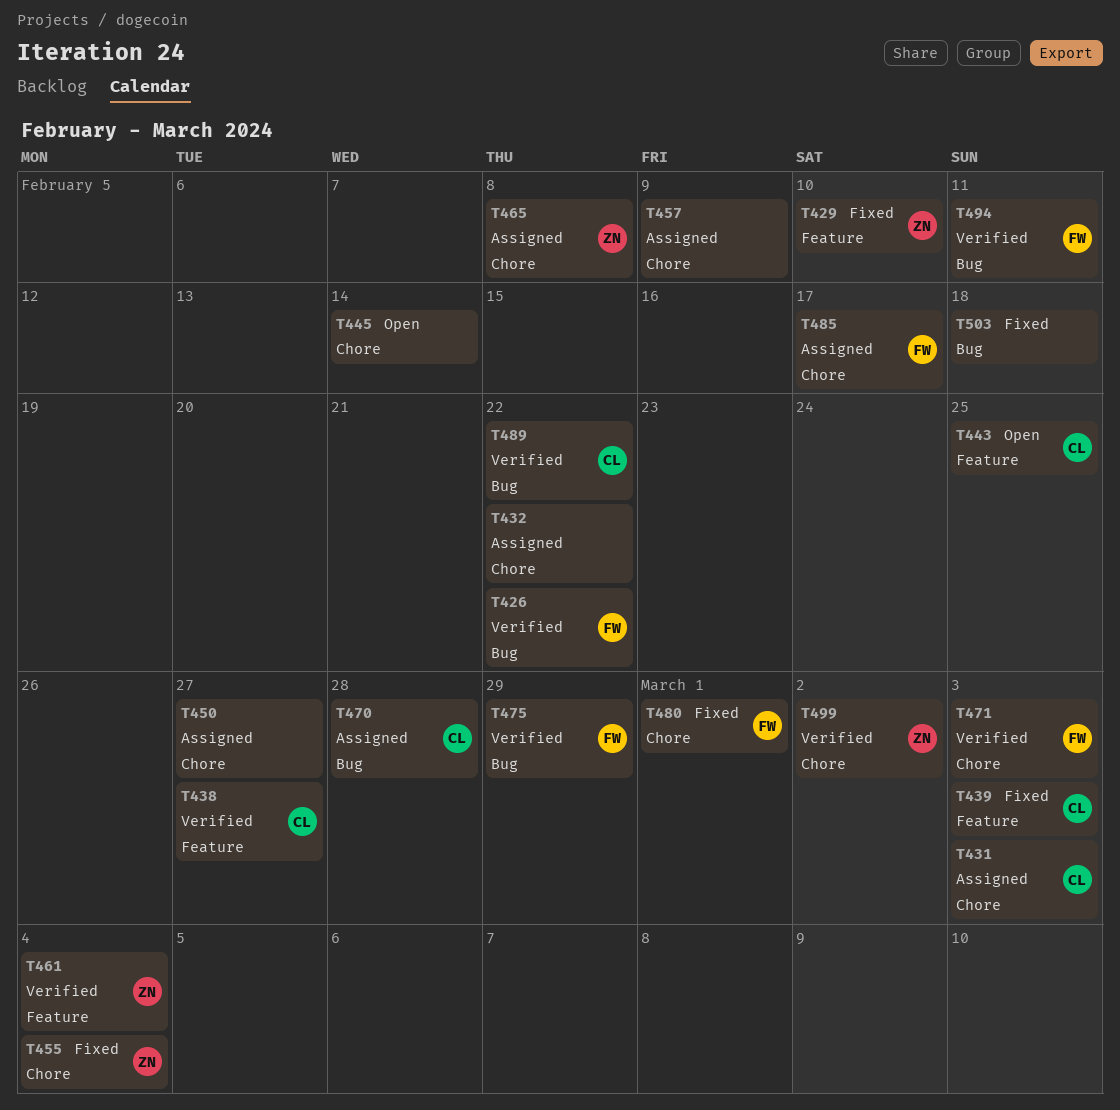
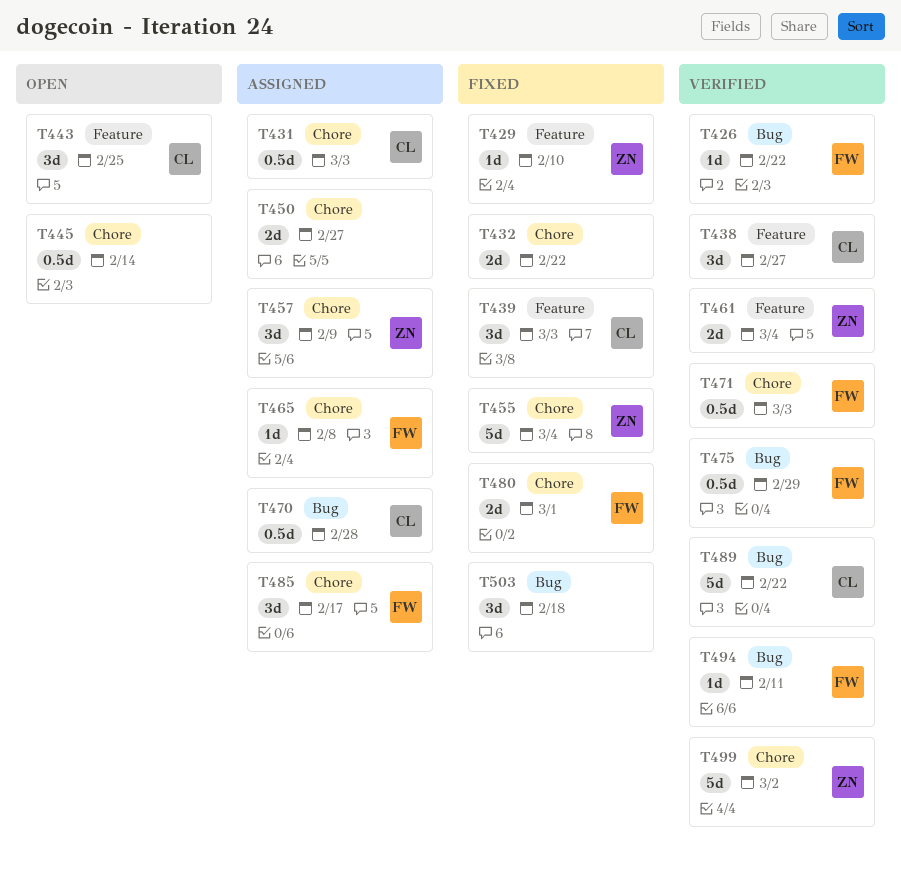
T432, status: Assigned -> Fixed
T457, owner: none -> ZN
T465, owner: ZN -> FW

